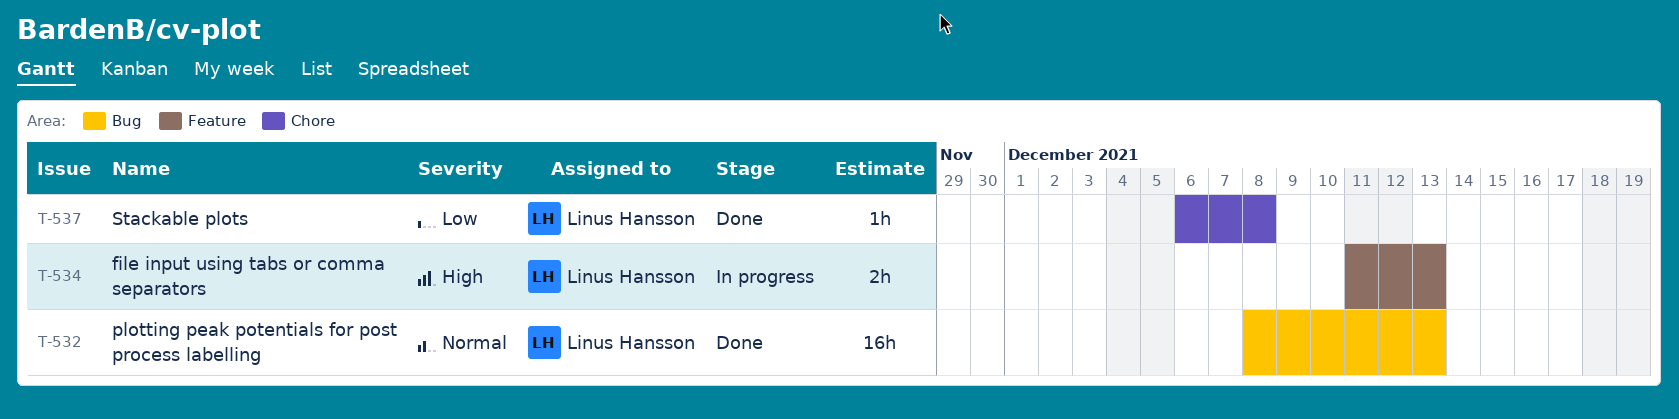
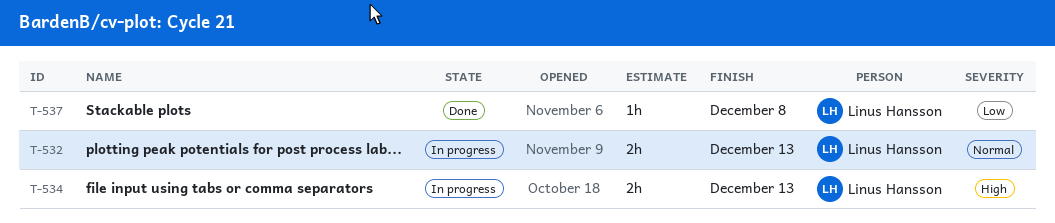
T-532, status: Done -> In progress
T-532, estimate: 16h -> 2h

